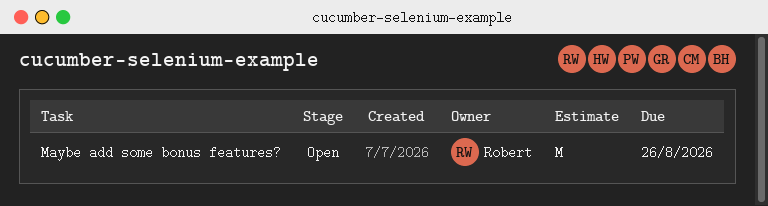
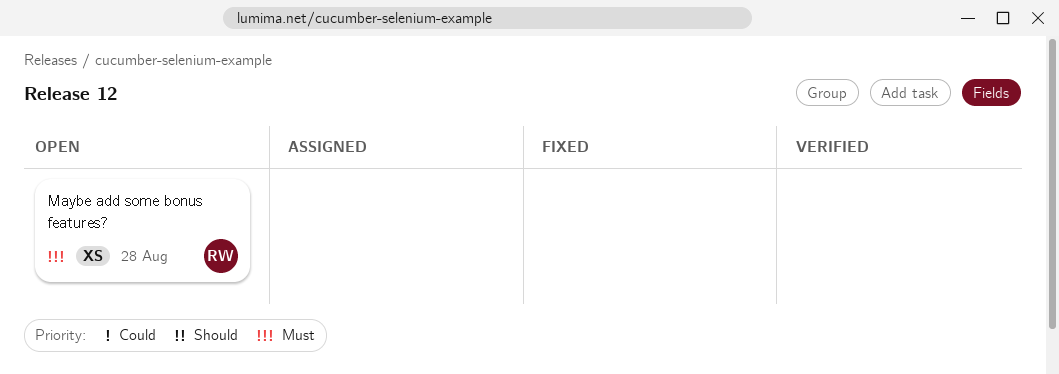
Maybe add some bonus features?, estimate: M -> XS
Maybe add some bonus features?, due: Aug 26 -> Aug 28

